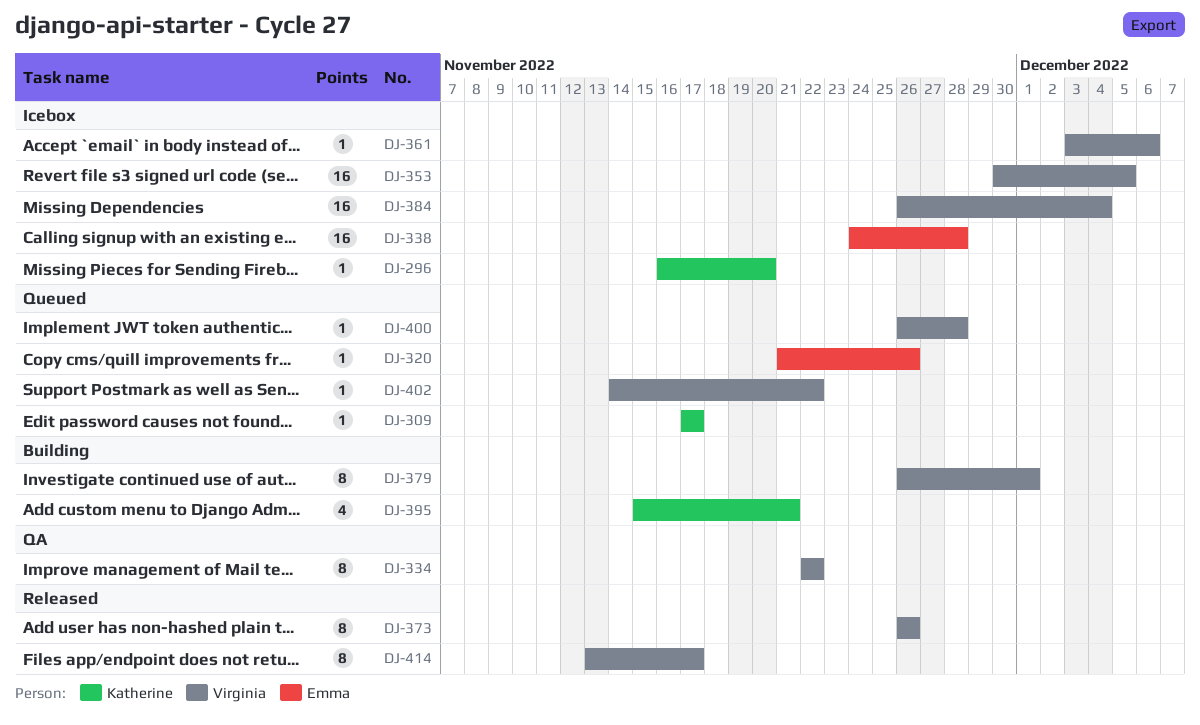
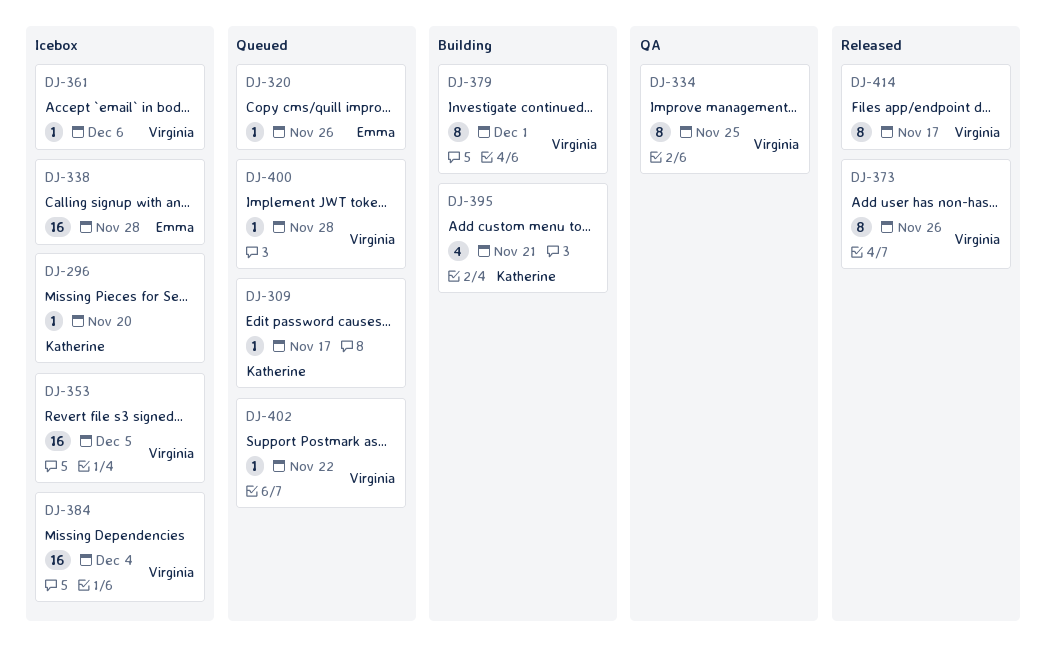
DJ-334, due: Nov 22 -> Nov 25

